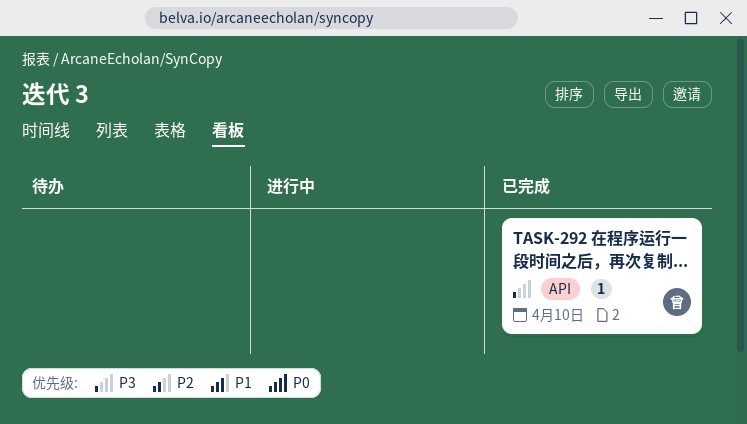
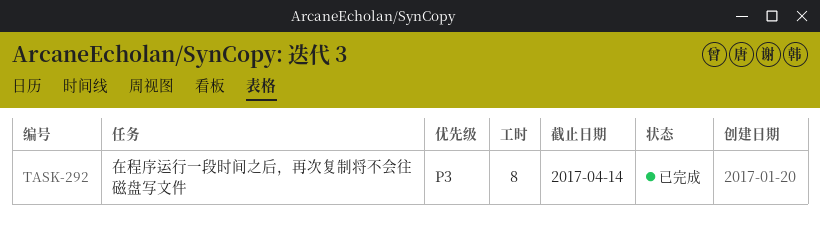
TASK-292, estimate: 1 -> 8
TASK-292, due: Apr 10 -> Apr 14

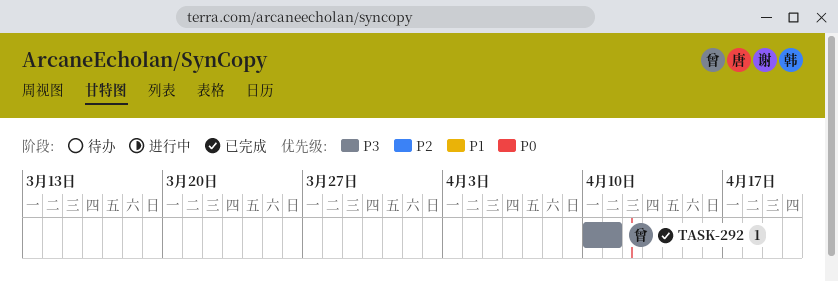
TASK-292, estimate: 8 -> 1
TASK-292, due: Apr 14 -> Apr 11

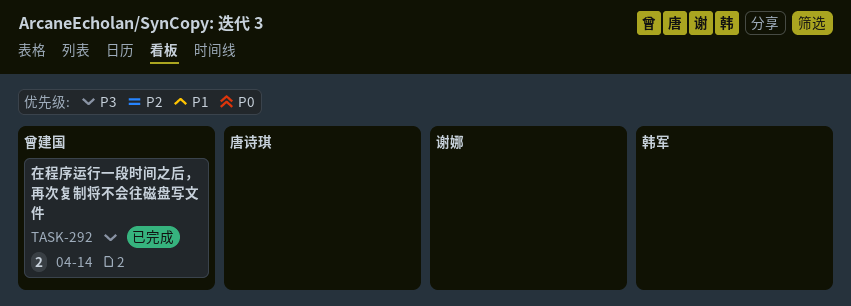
TASK-292, estimate: 1 -> 2
TASK-292, due: Apr 11 -> Apr 14

